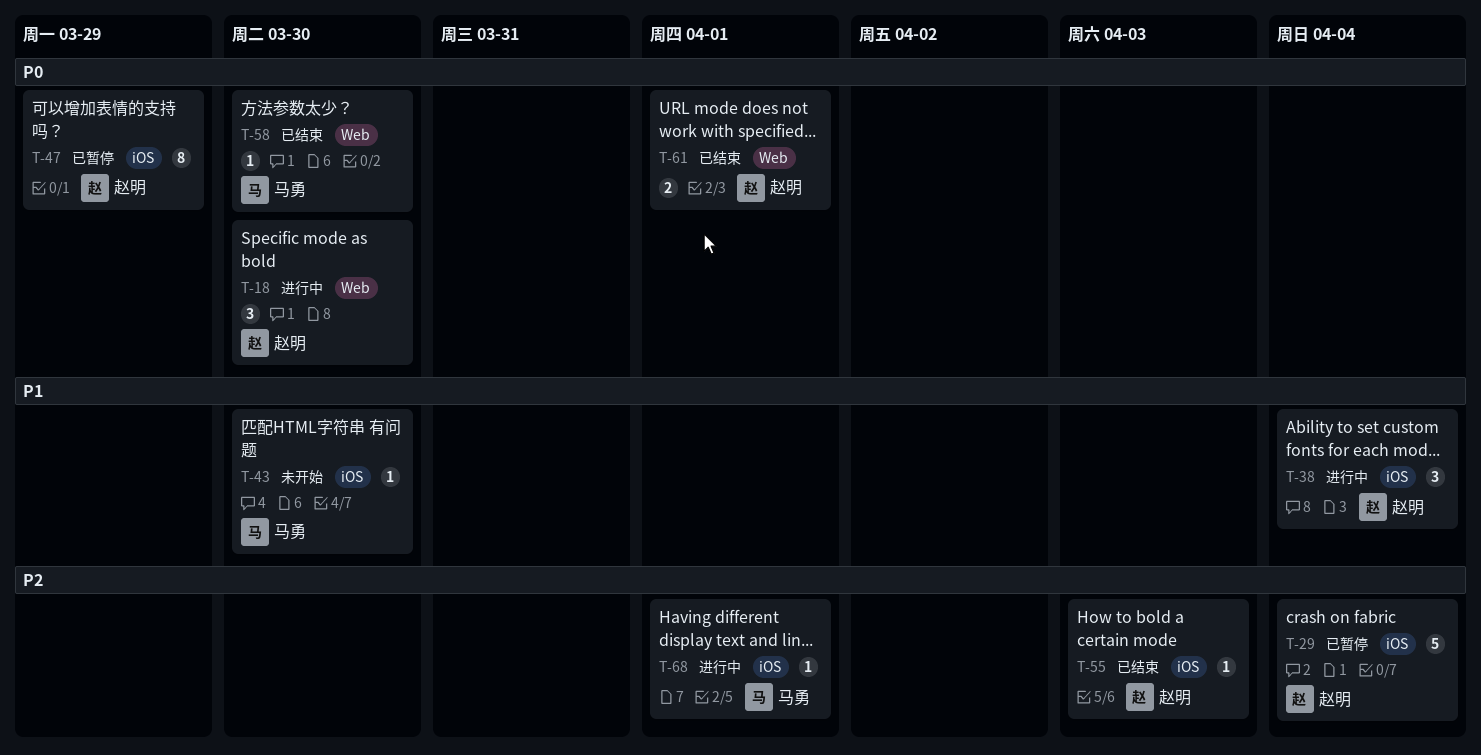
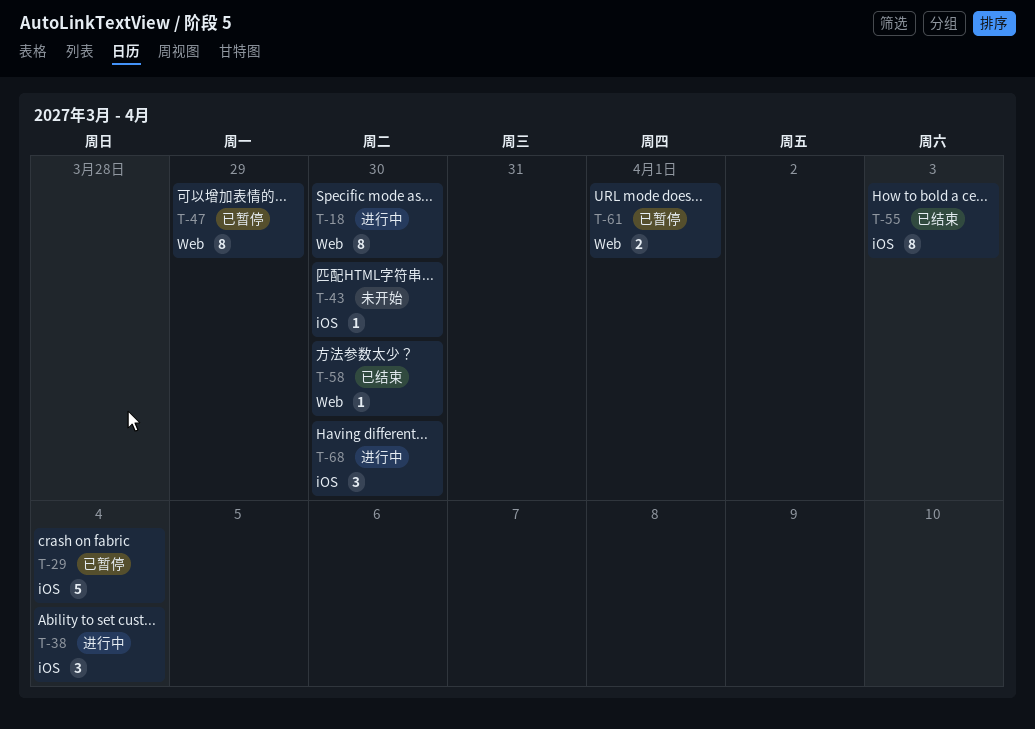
T-18, estimate: 3 -> 8
T-47, label: iOS -> Web
T-55, estimate: 1 -> 8
T-61, status: 已结束 -> 已暂停
T-68, estimate: 1 -> 3
T-68, due: Apr 1 -> Mar 30

